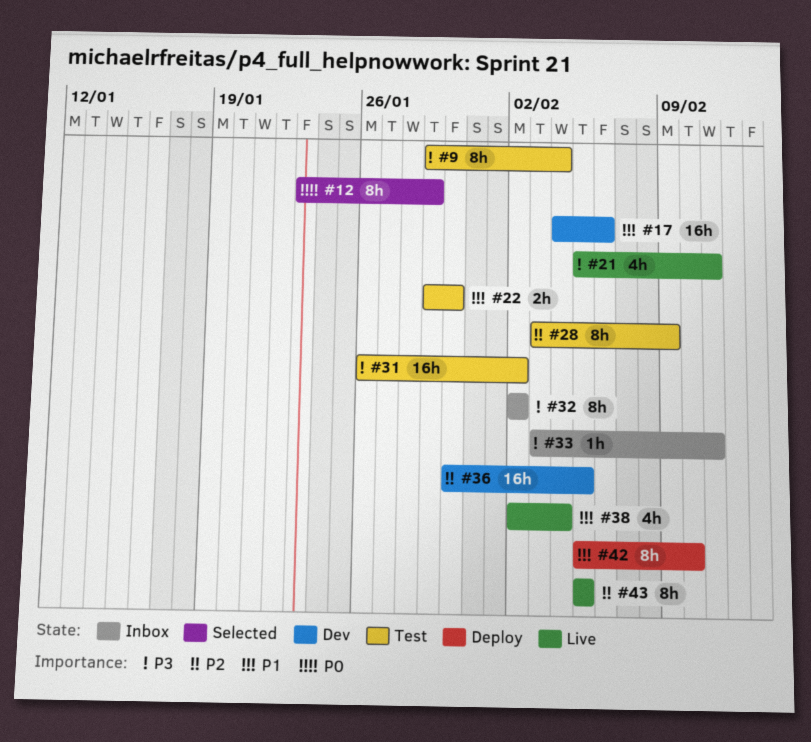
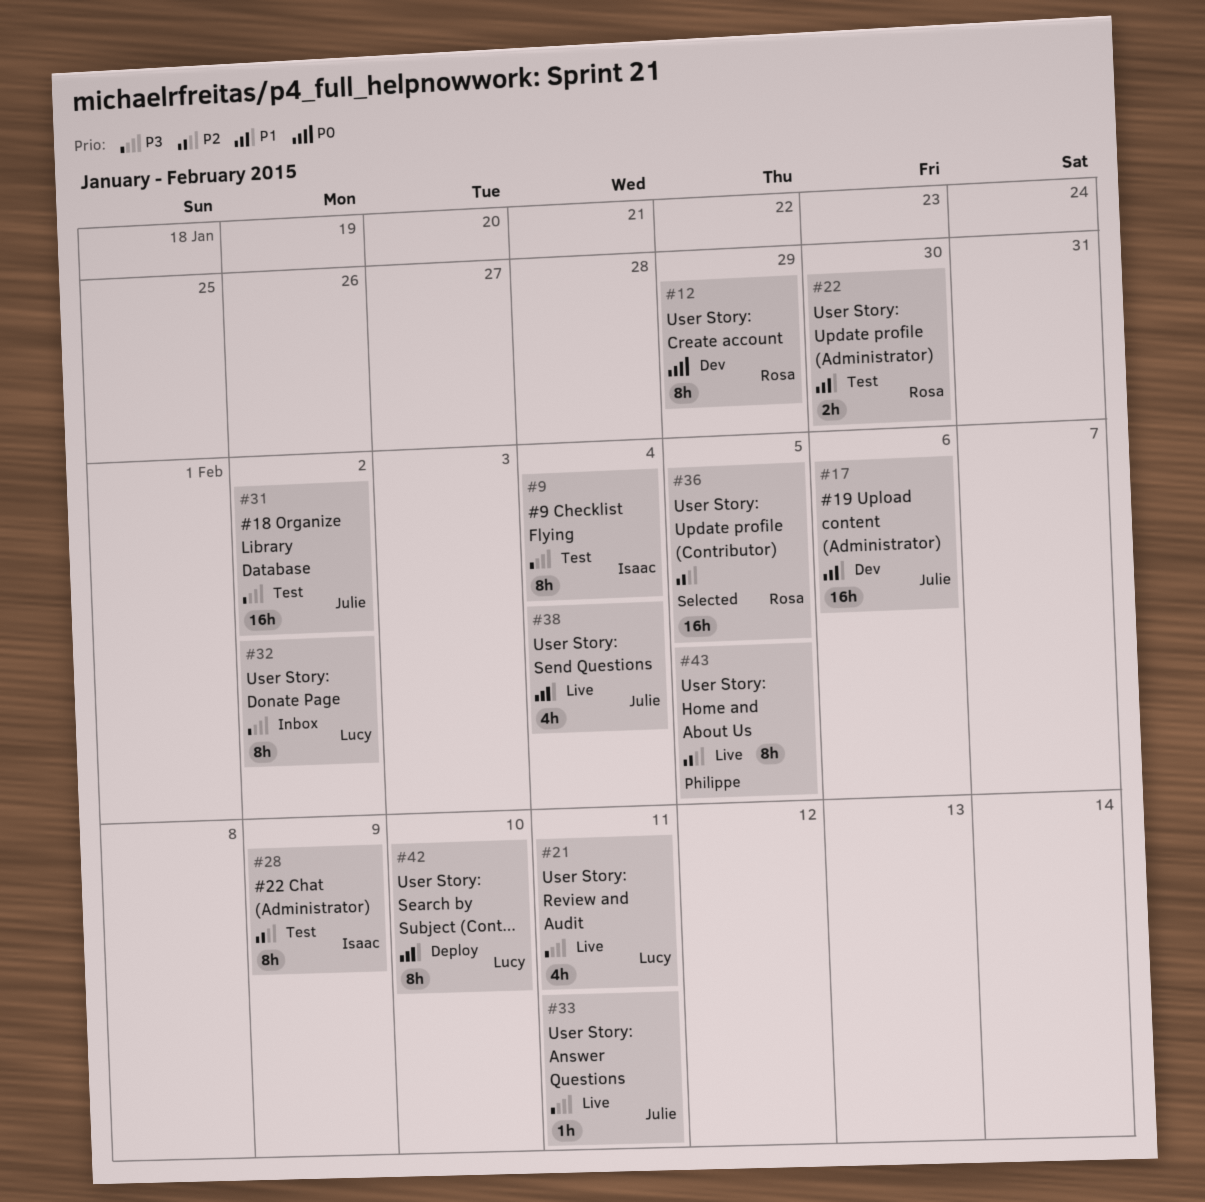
#12, status: Selected -> Dev
#33, status: Inbox -> Live
#36, status: Dev -> Selected

